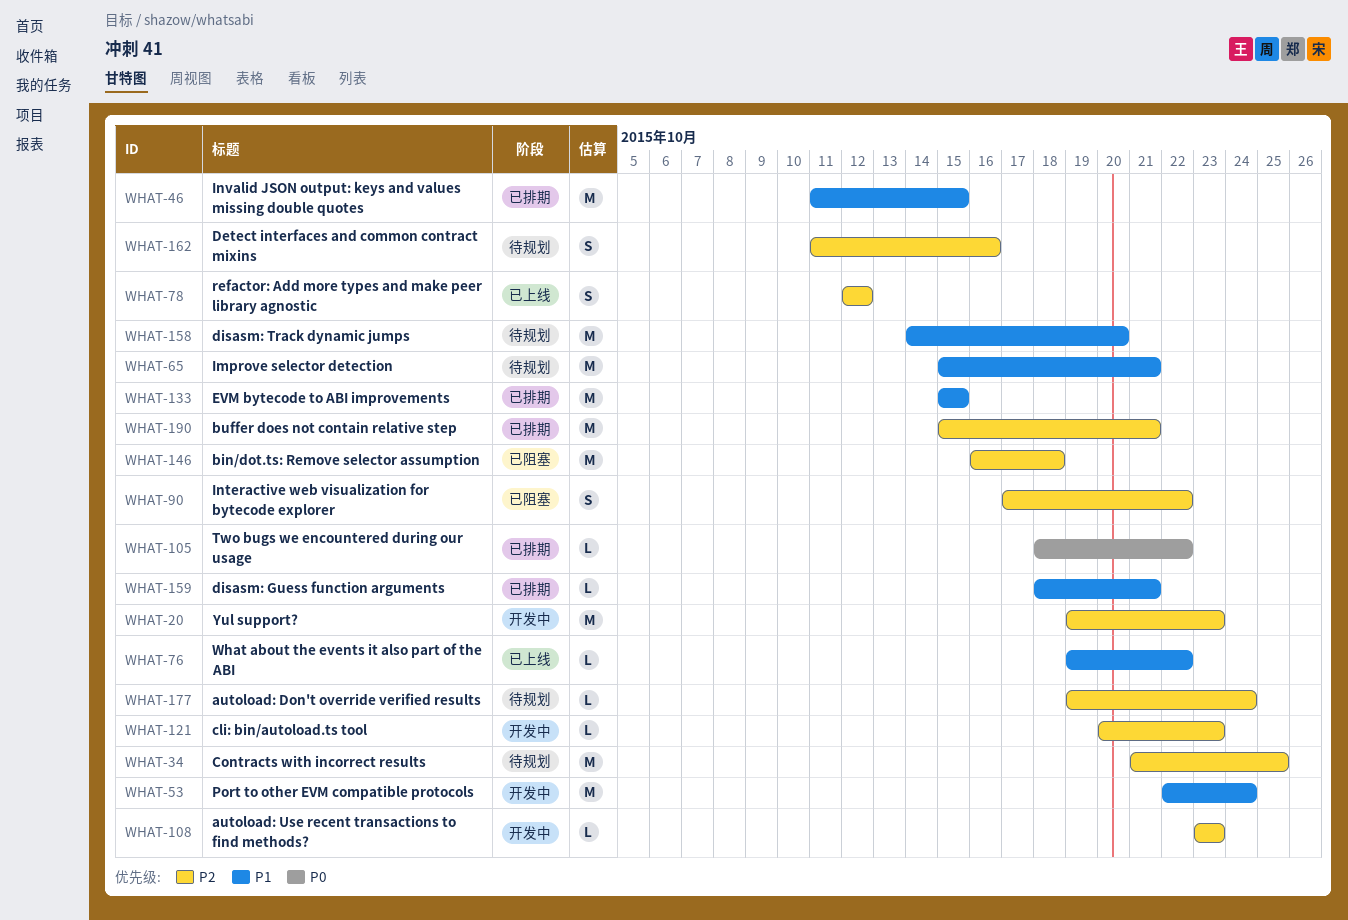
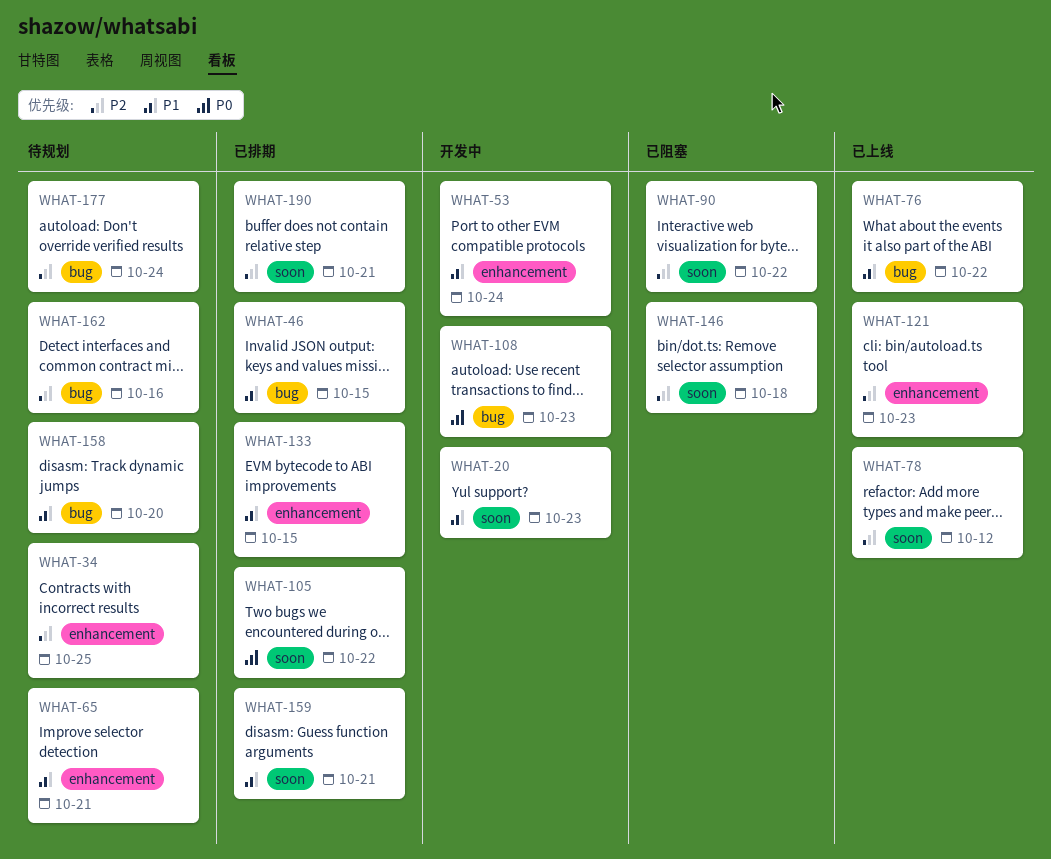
WHAT-20, priority: P2 -> P1
WHAT-108, priority: P2 -> P0
WHAT-121, status: 开发中 -> 已上线

